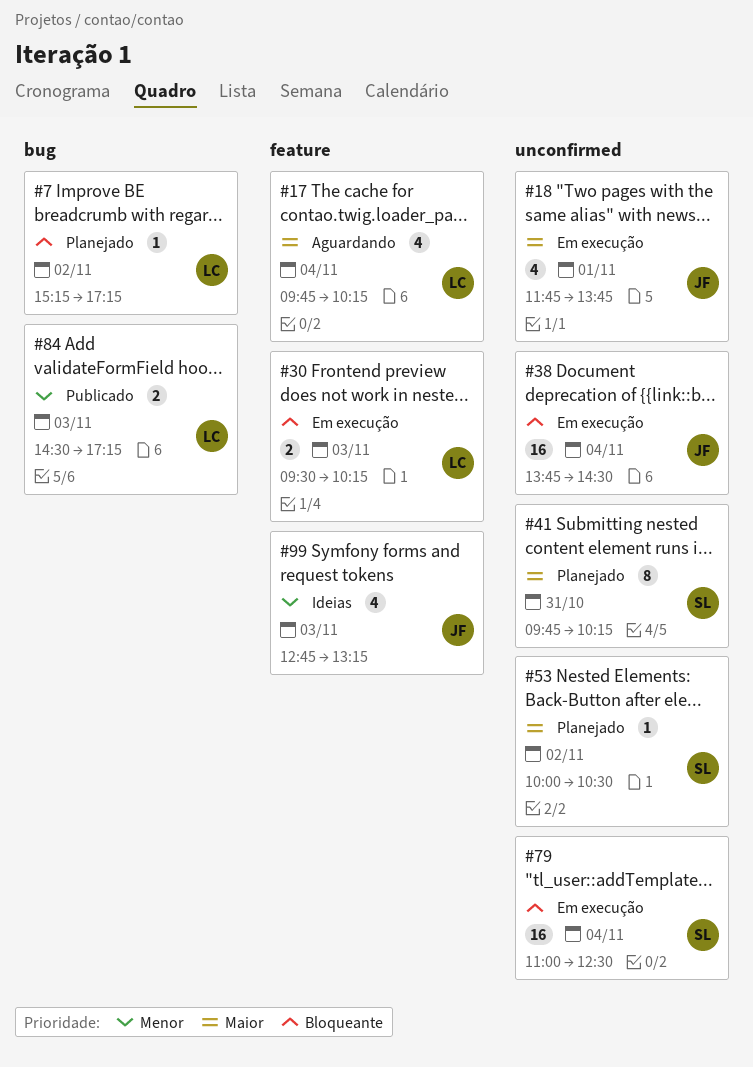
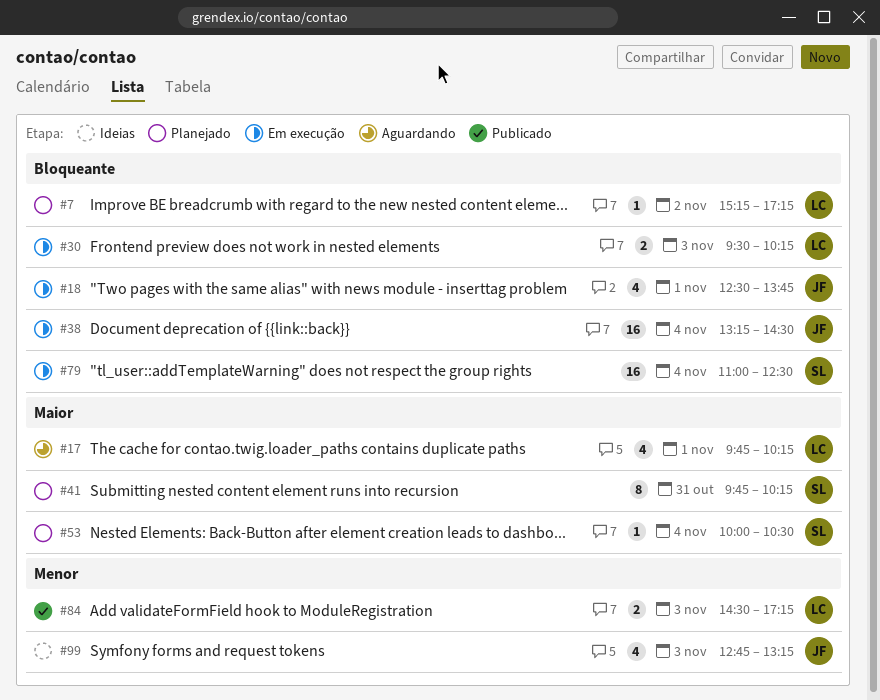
#17, day: Nov 4 -> Nov 1
#18, priority: Maior -> Bloqueante
#18, begins: 11:45 -> 12:30
#38, begins: 13:45 -> 13:15
#53, day: Nov 2 -> Nov 4

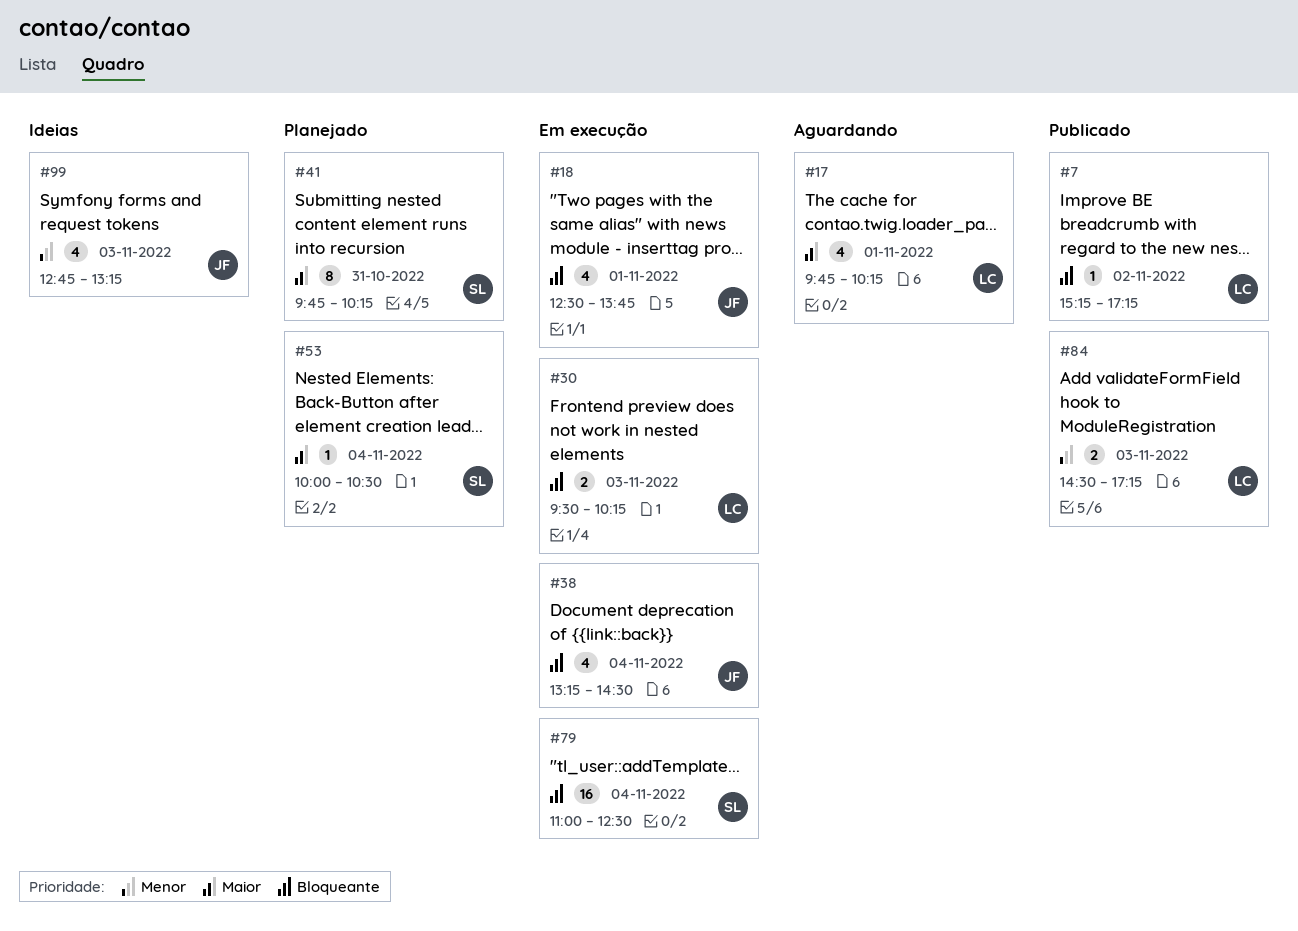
#7, status: Planejado -> Publicado
#38, estimate: 16 -> 4

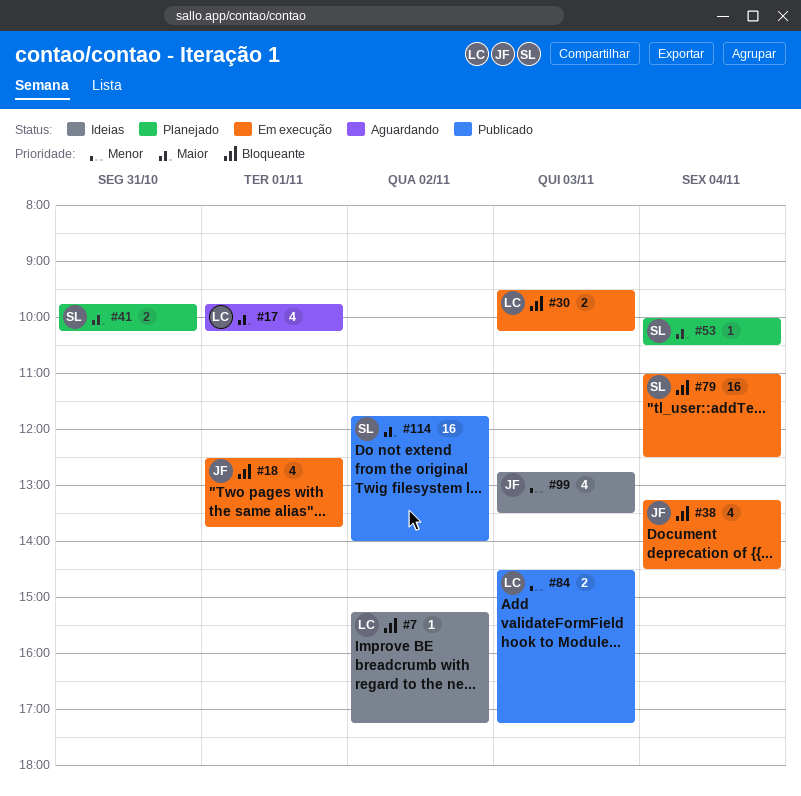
#7, status: Publicado -> Ideias
#41, estimate: 8 -> 2
#99, ends: 13:15 -> 13:30
#114: none -> present

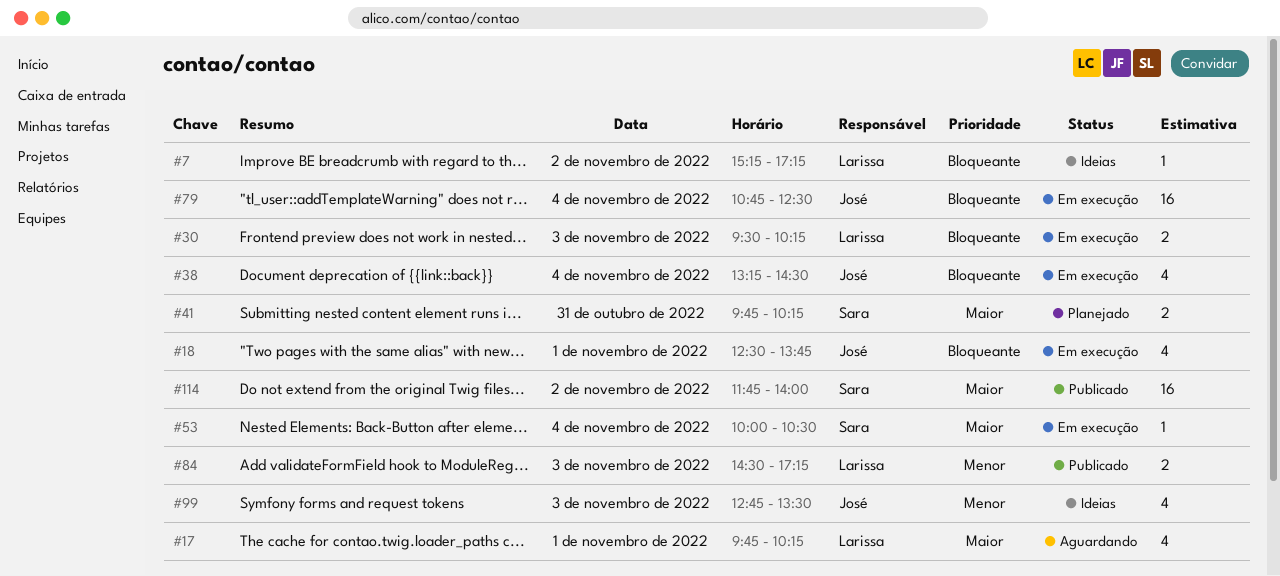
#53, status: Planejado -> Em execução
#79, owner: Sara -> José
#79, begins: 11:00 -> 10:45

